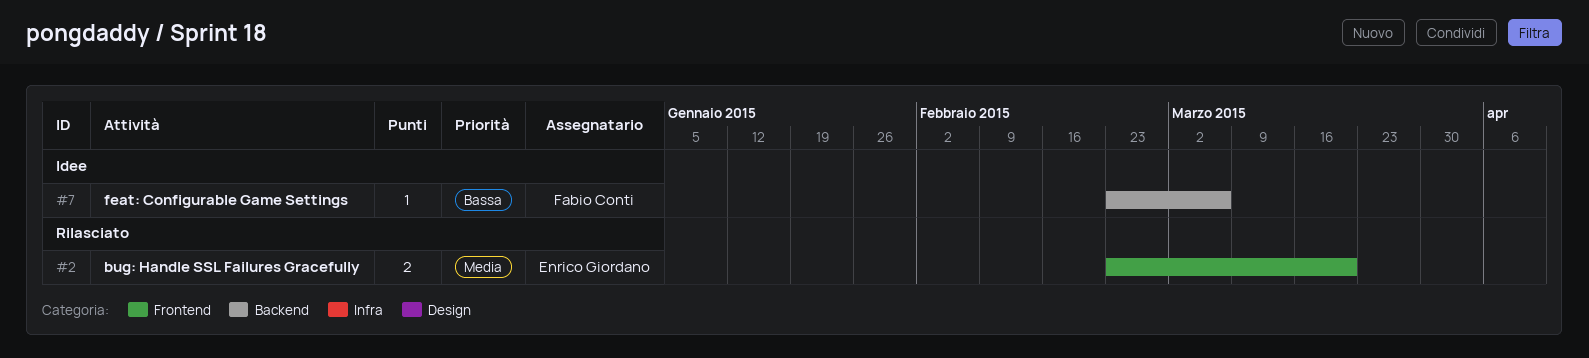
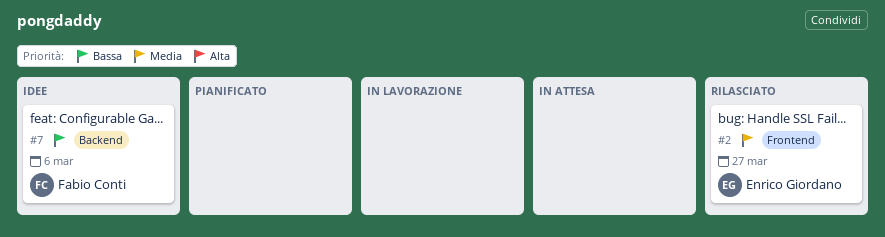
#2, due: Mar 20 -> Mar 27

